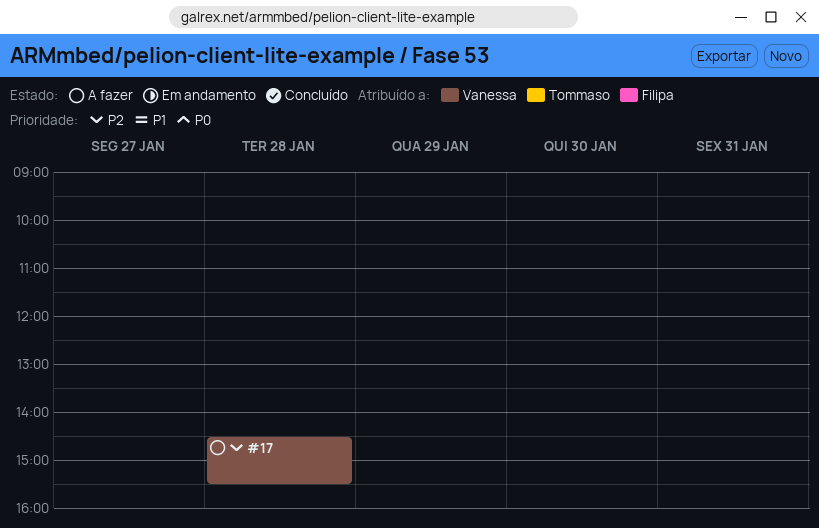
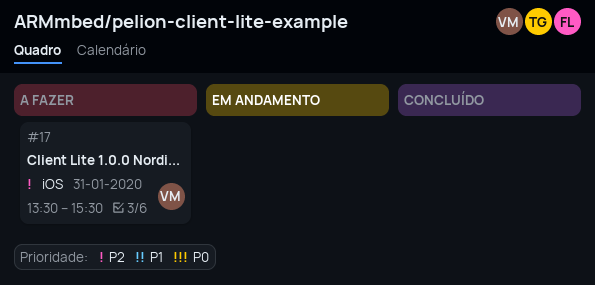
#17, day: Jan 28 -> Jan 31
#17, begins: 14:30 -> 13:30

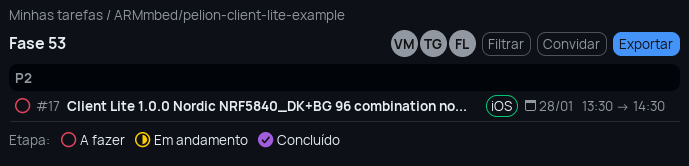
#17, day: Jan 31 -> Jan 28
#17, ends: 15:30 -> 14:30

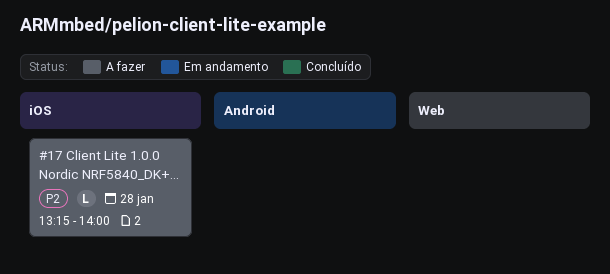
#17, begins: 13:30 -> 13:15
#17, ends: 14:30 -> 14:00

